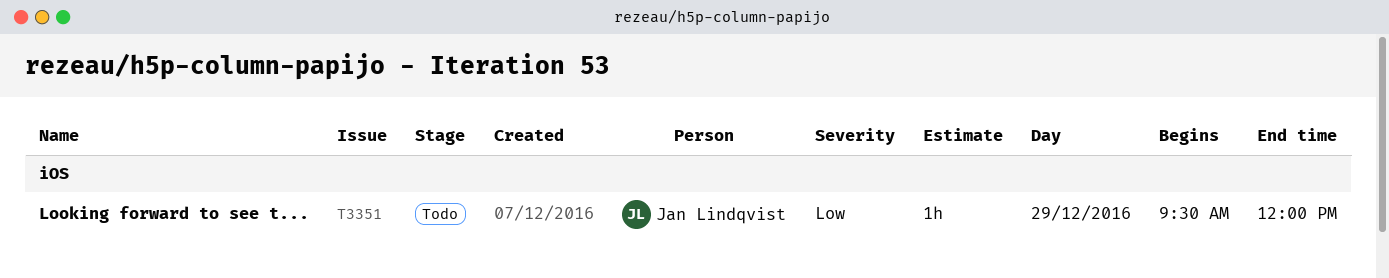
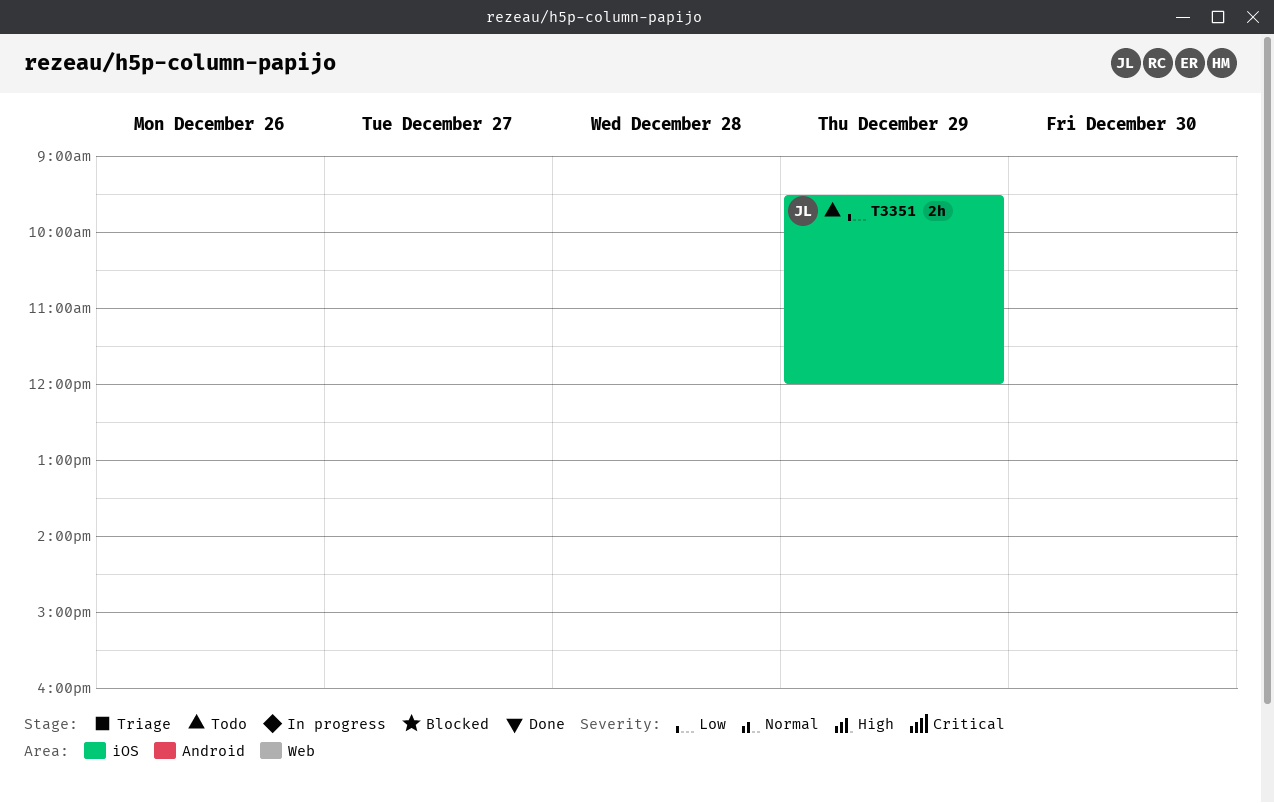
T3351, estimate: 1h -> 2h

